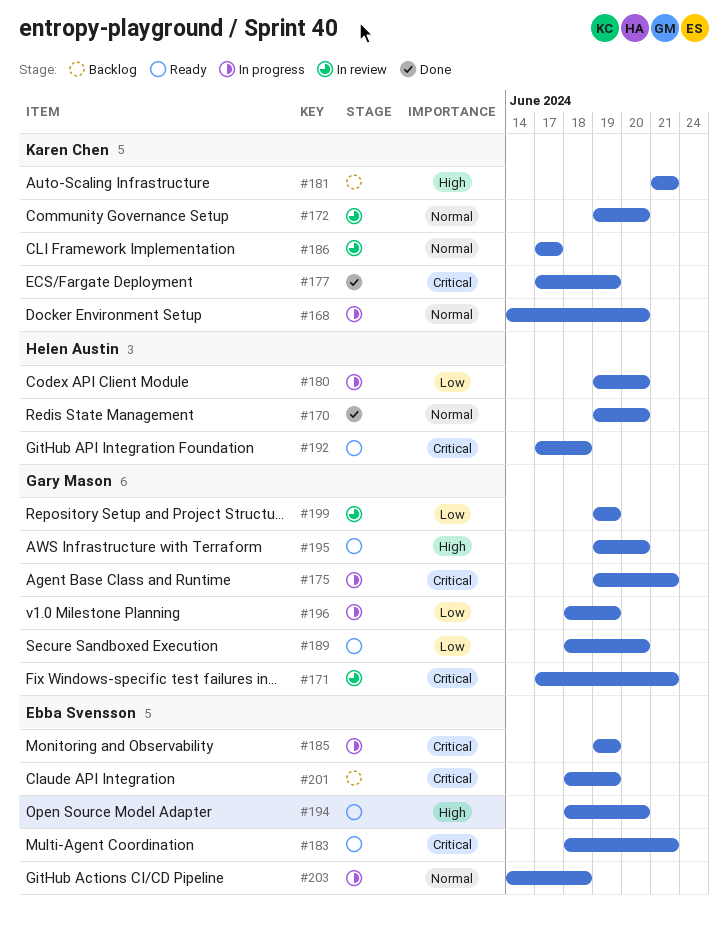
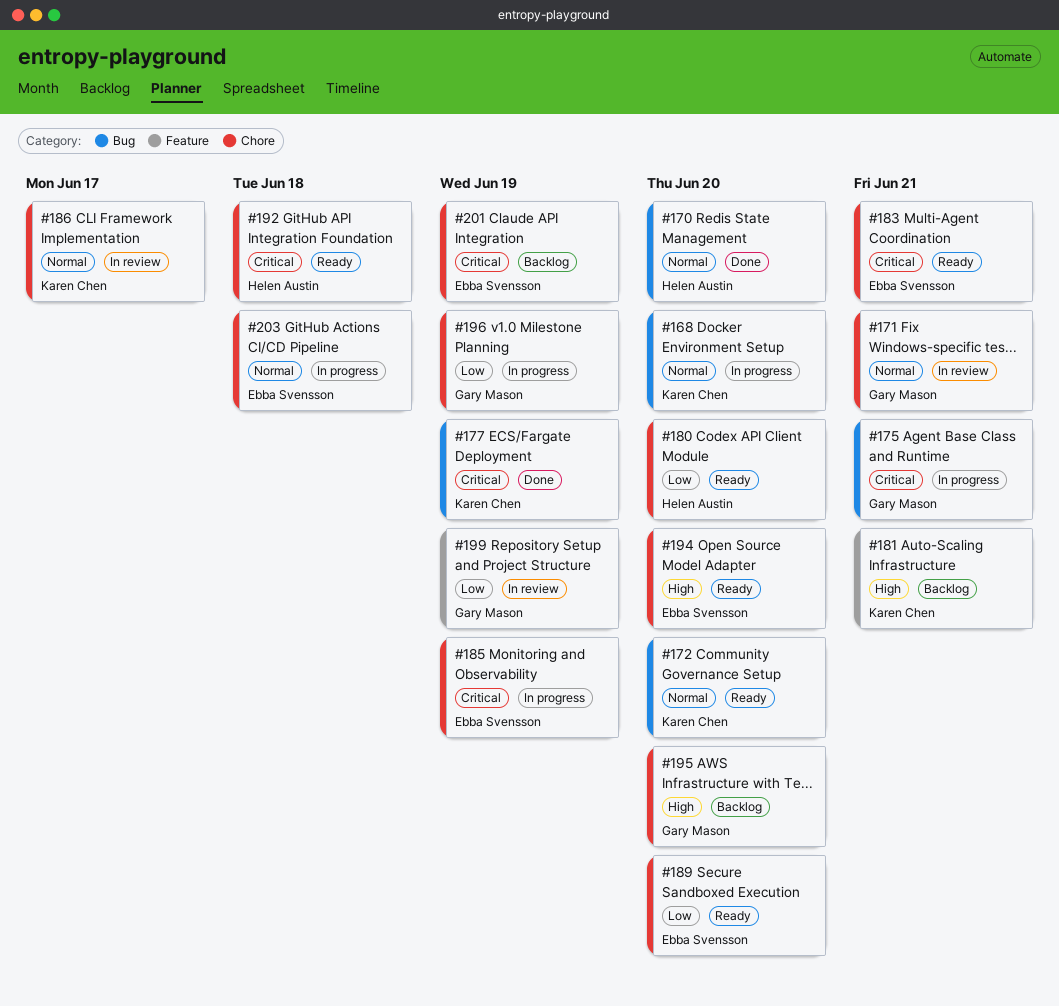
#171, priority: Critical -> Normal
#172, status: In review -> Ready
#180, status: In progress -> Ready
#189, owner: Gary Mason -> Ebba Svensson
#195, status: Ready -> Backlog

